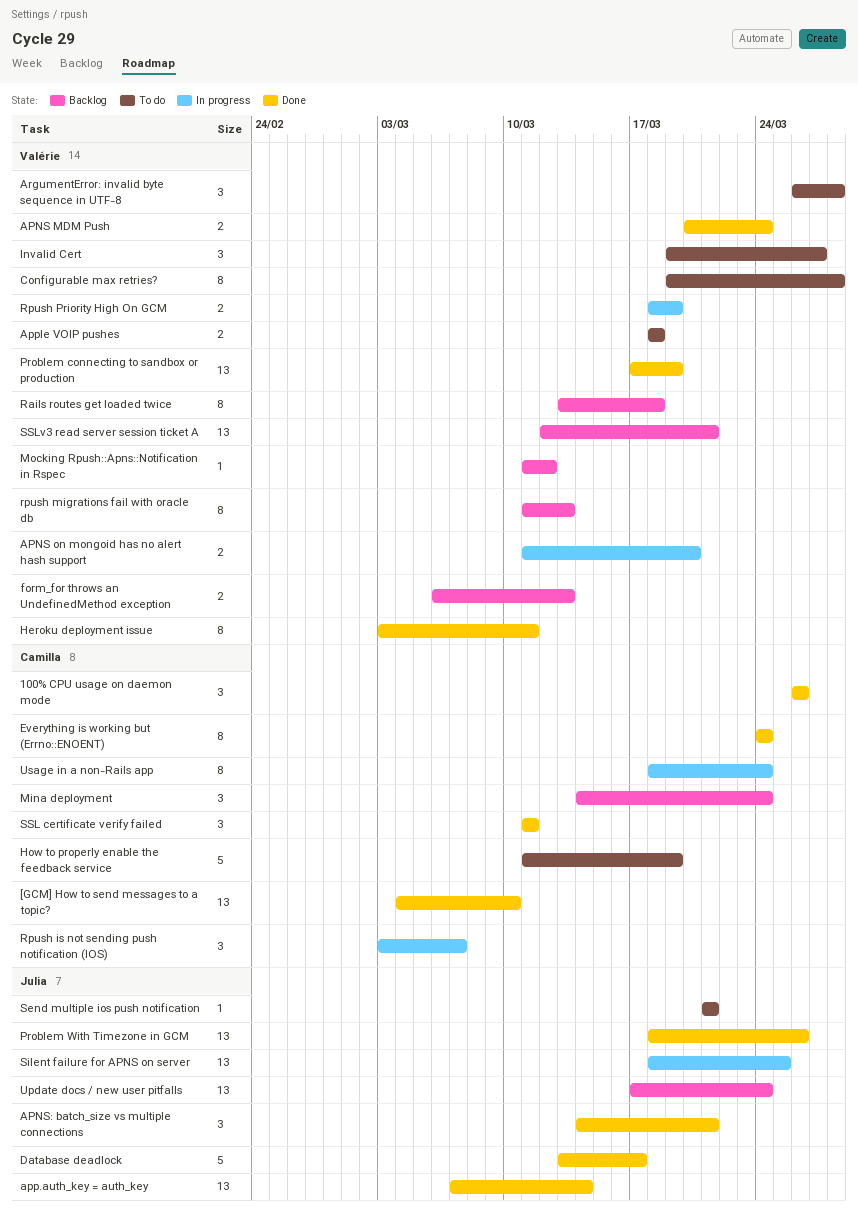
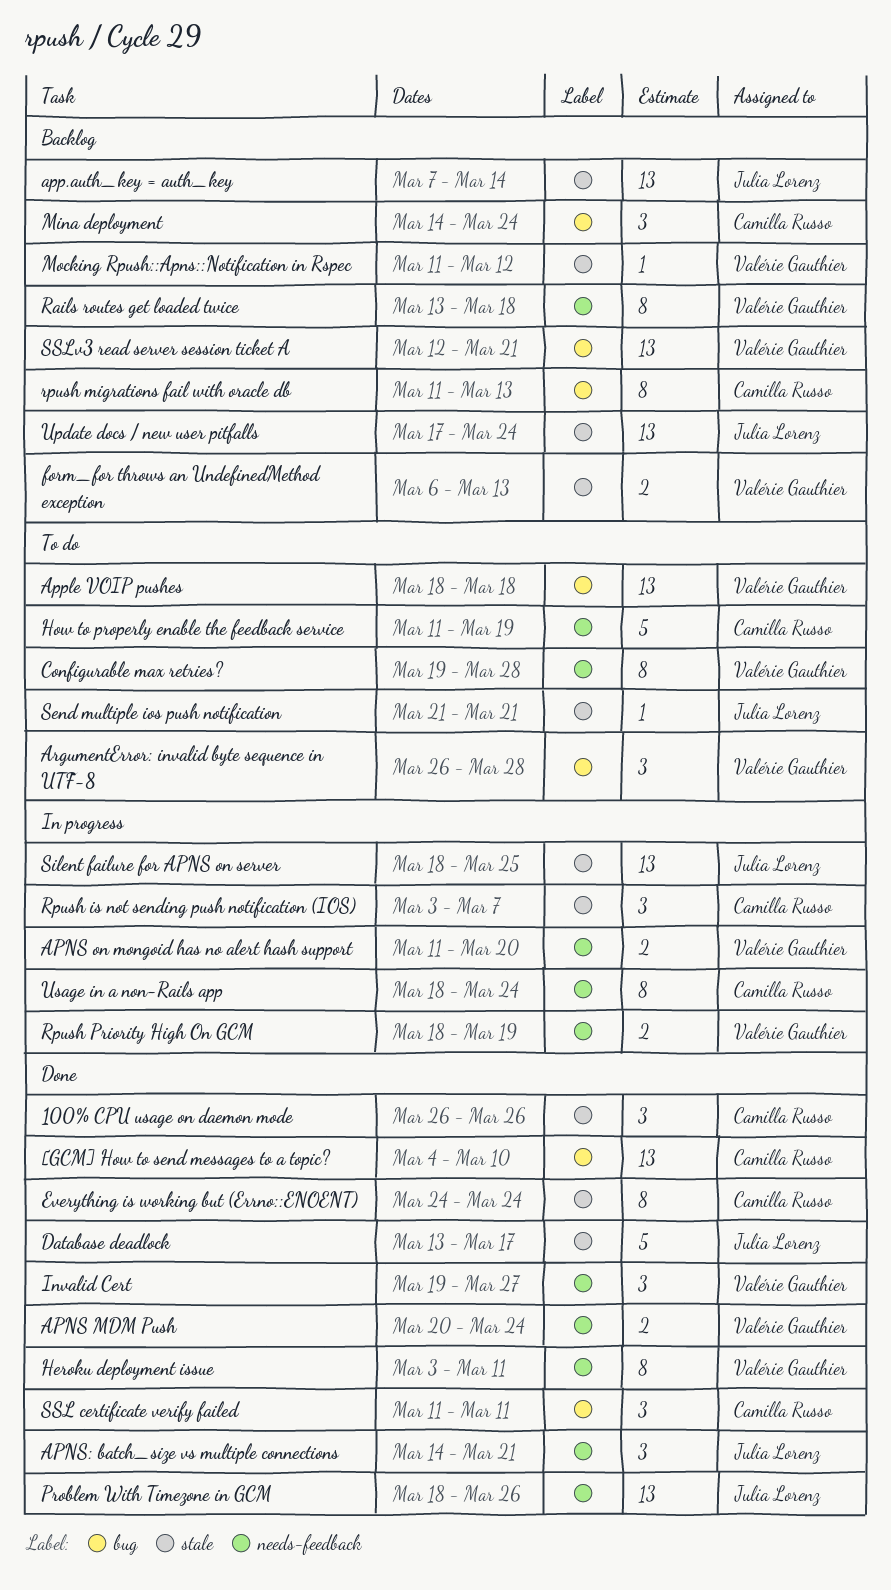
app.auth_key = auth_key, status: Done -> Backlog
Apple VOIP pushes, estimate: 2 -> 13
Invalid Cert, status: To do -> Done
Problem connecting to sandbox or production: present -> none
rpush migrations fail with oracle db, owner: Valérie Gauthier -> Camilla Russo

